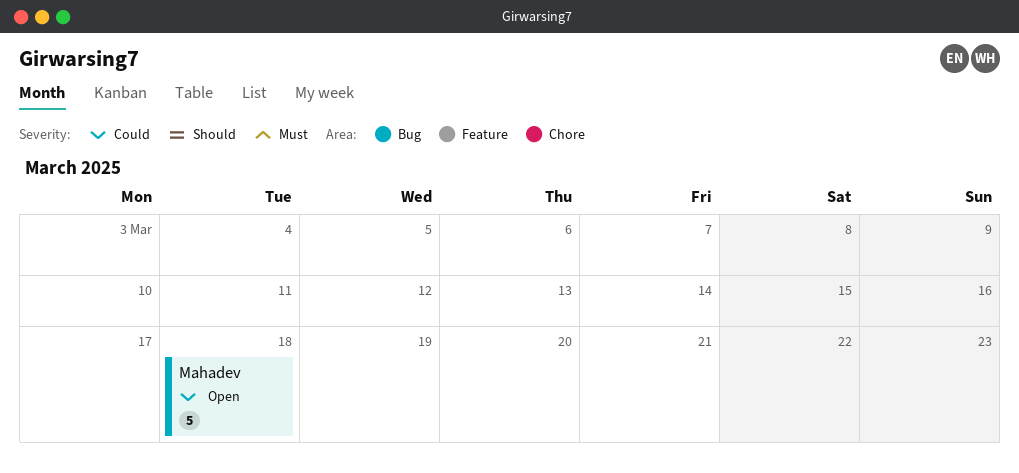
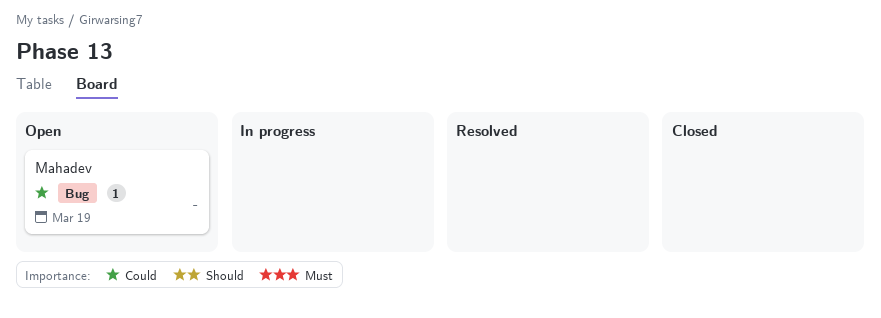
Mahadev, estimate: 5 -> 1
Mahadev, due: Mar 18 -> Mar 19

